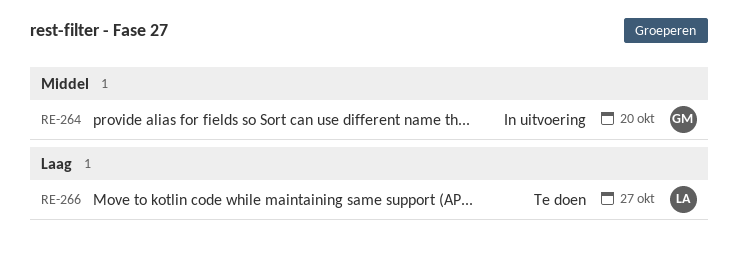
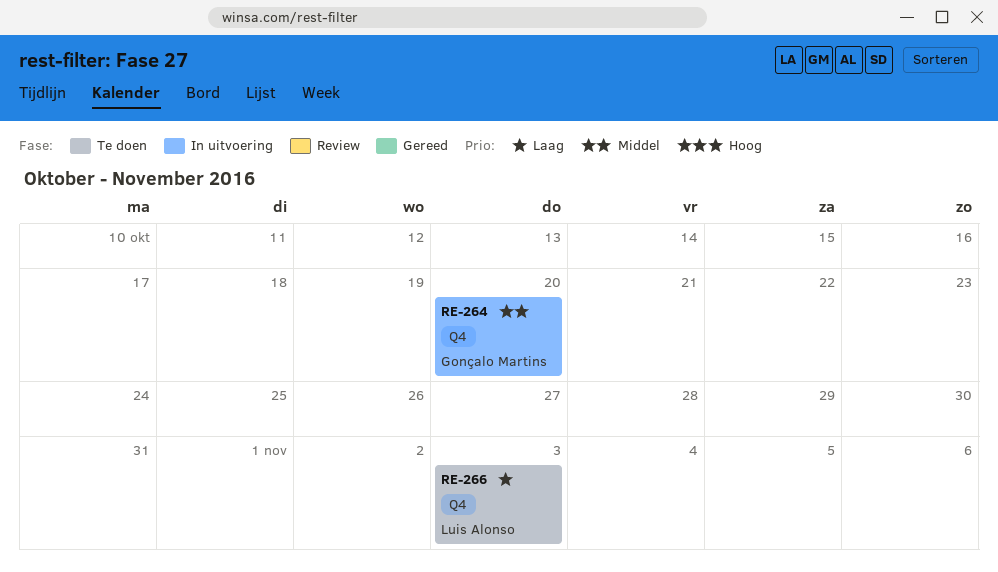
RE-266, due: Oct 27 -> Nov 3

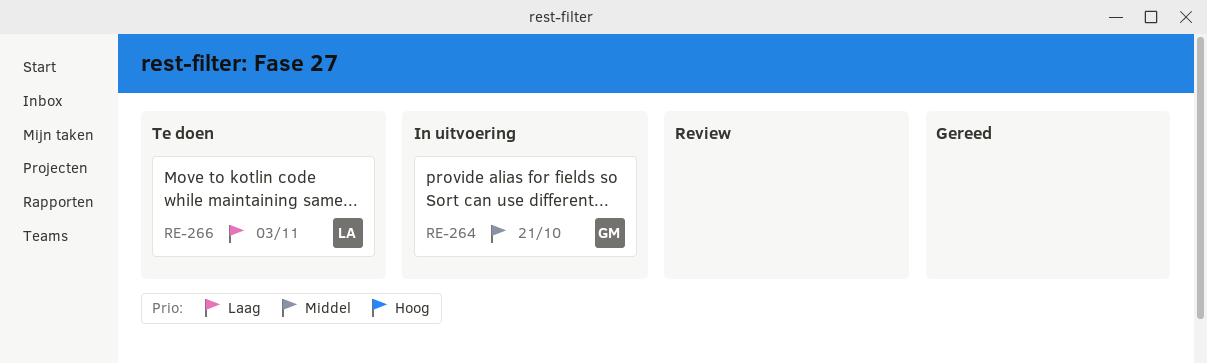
RE-264, due: Oct 20 -> Oct 21

